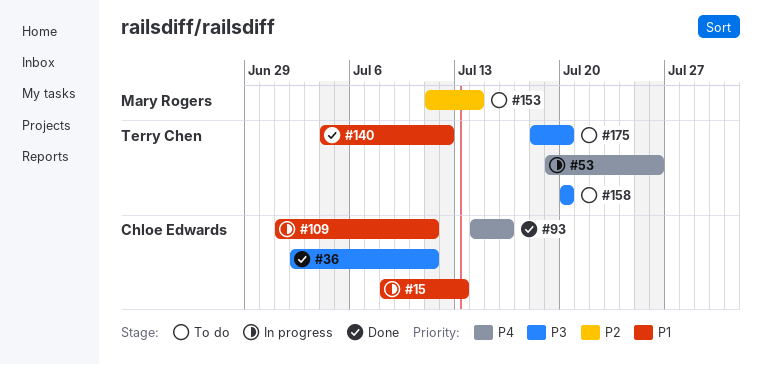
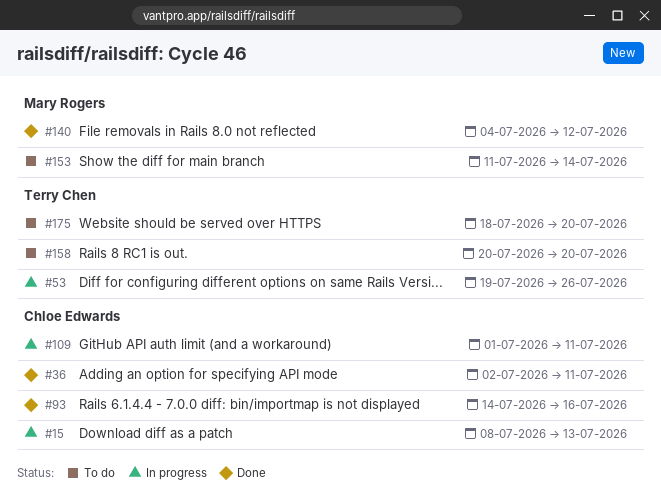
#140, owner: Terry Chen -> Mary Rogers

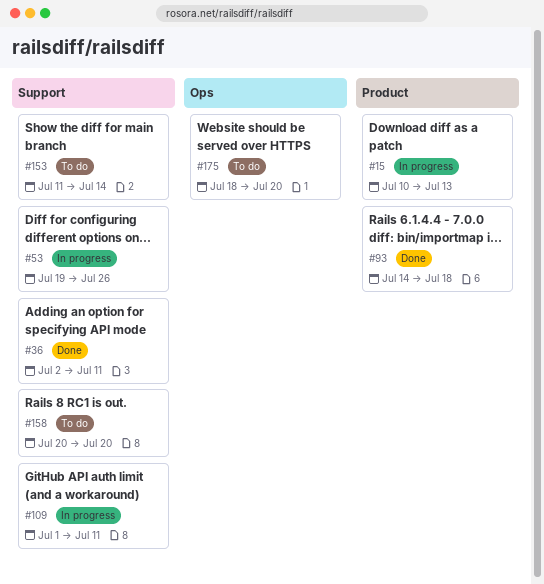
#15, start: Jul 8 -> Jul 10
#93, due: Jul 16 -> Jul 18
#140: present -> none

